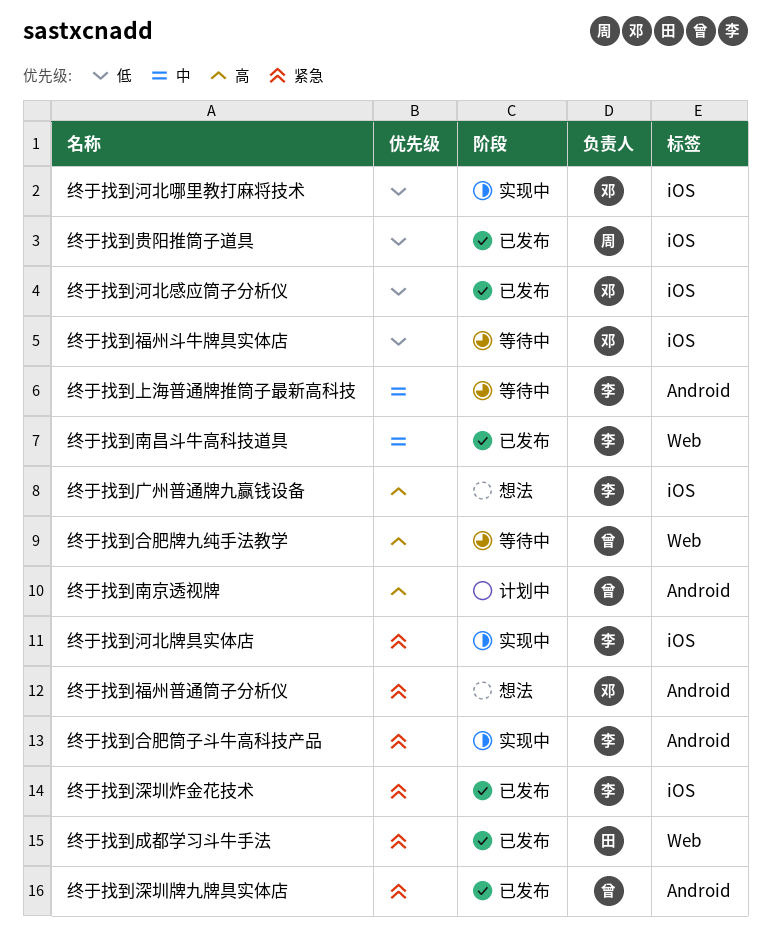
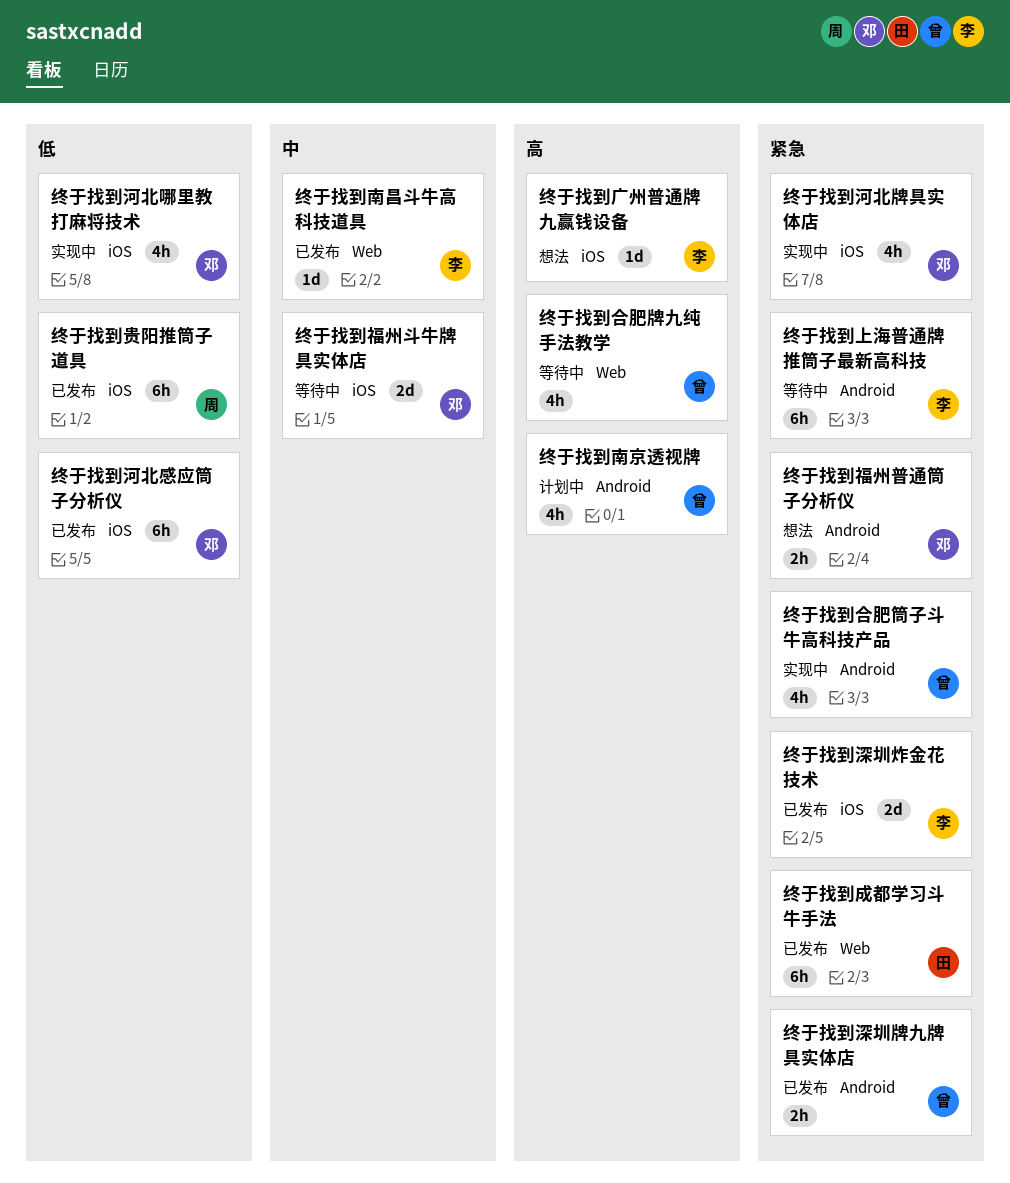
终于找到上海普通牌推筒子最新高科技, priority: 中 -> 紧急
终于找到合肥筒子斗牛高科技产品, owner: 李 -> 曾
终于找到河北牌具实体店, owner: 李 -> 邓
终于找到福州斗牛牌具实体店, priority: 低 -> 中

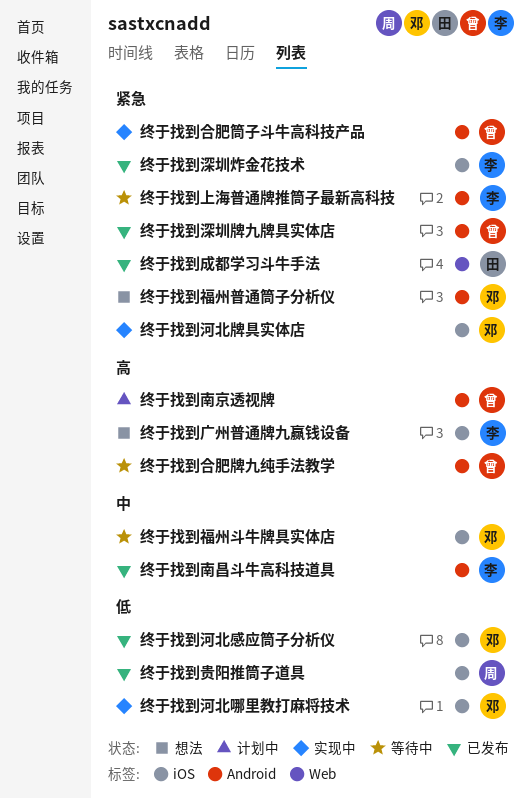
终于找到南昌斗牛高科技道具, label: Web -> Android
终于找到合肥牌九纯手法教学, label: Web -> Android

